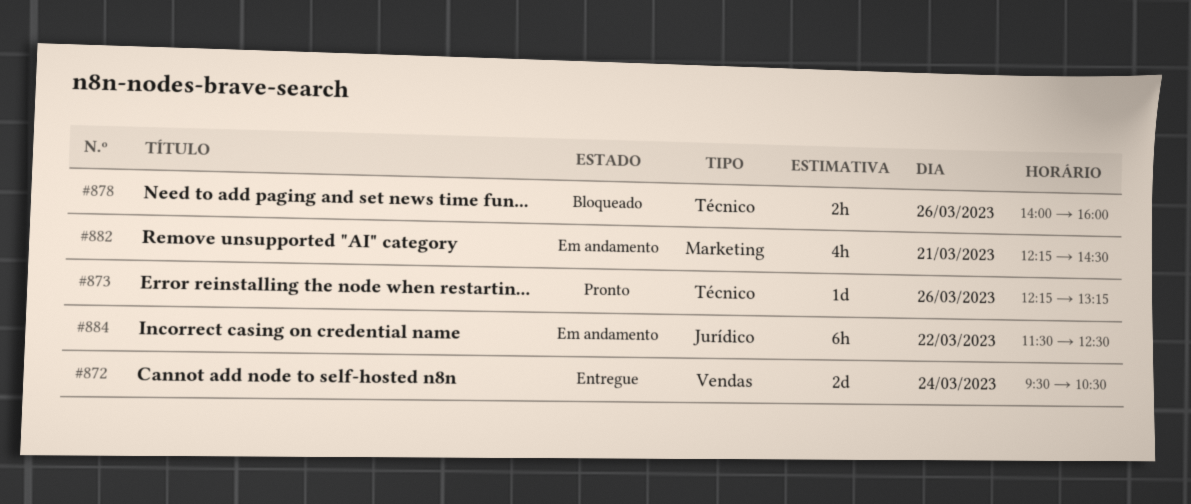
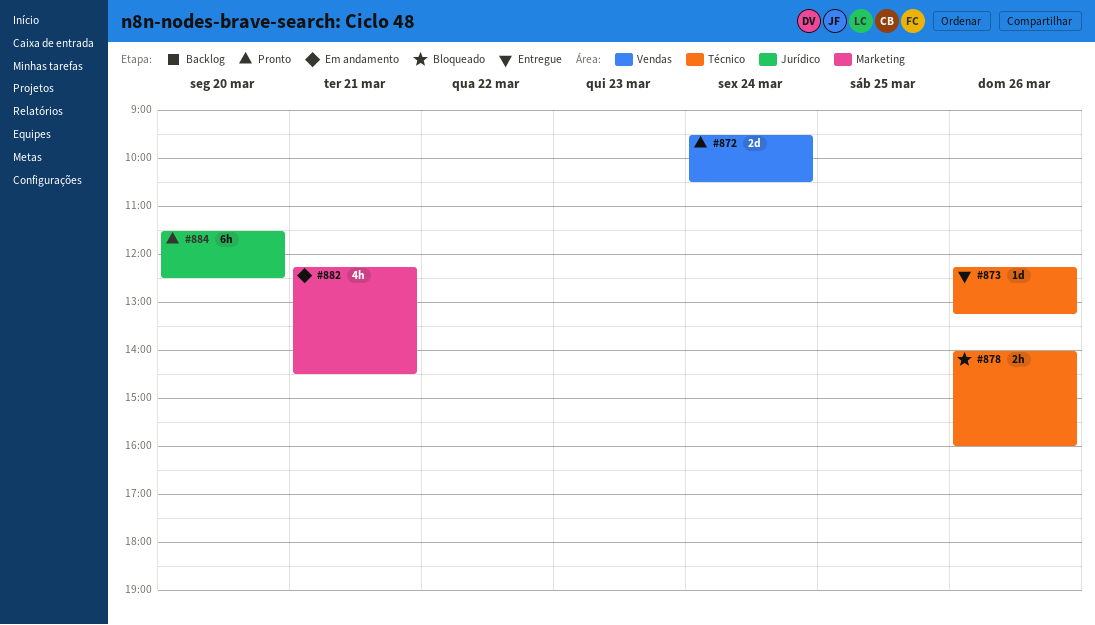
#872, status: Entregue -> Pronto
#873, status: Pronto -> Entregue
#884, status: Em andamento -> Pronto
#884, day: Mar 22 -> Mar 20

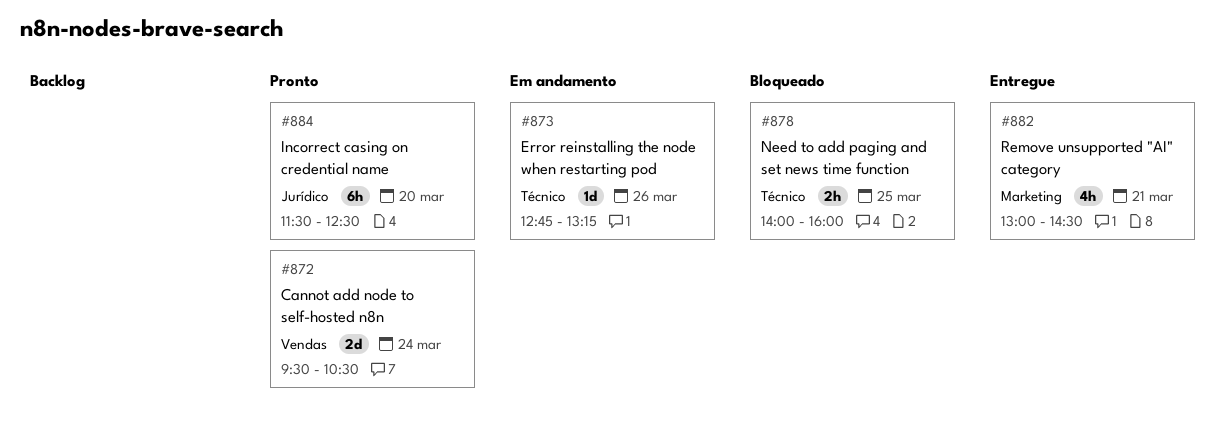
#873, status: Entregue -> Em andamento
#873, begins: 12:15 -> 12:45
#878, day: Mar 26 -> Mar 25
#882, status: Em andamento -> Entregue
#882, begins: 12:15 -> 13:00

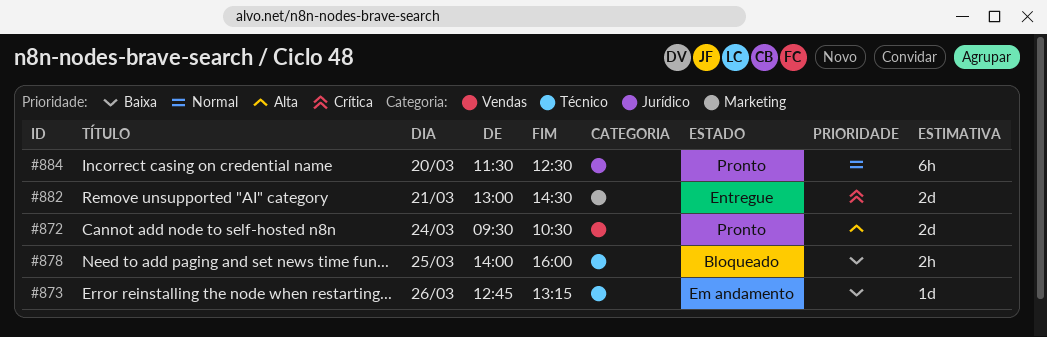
#882, estimate: 4h -> 2d

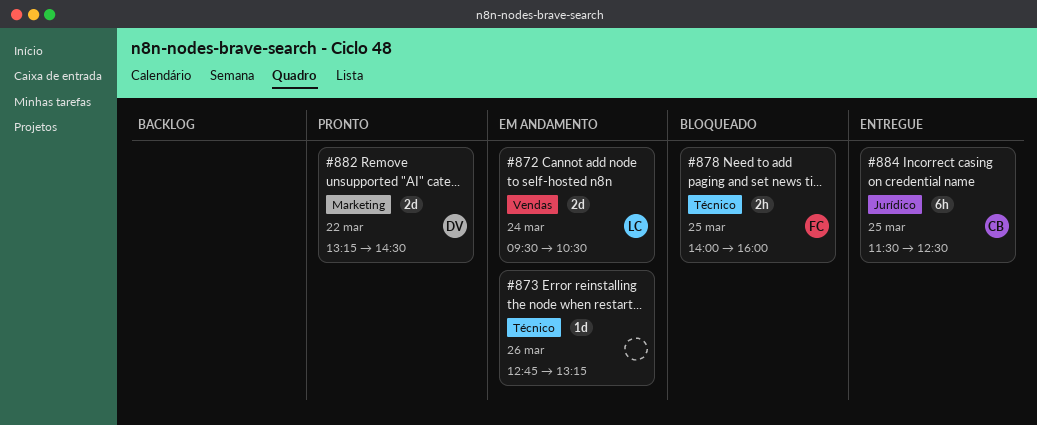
#872, status: Pronto -> Em andamento
#882, status: Entregue -> Pronto
#882, day: Mar 21 -> Mar 22
#882, begins: 13:00 -> 13:15
#884, status: Pronto -> Entregue
#884, day: Mar 20 -> Mar 25

